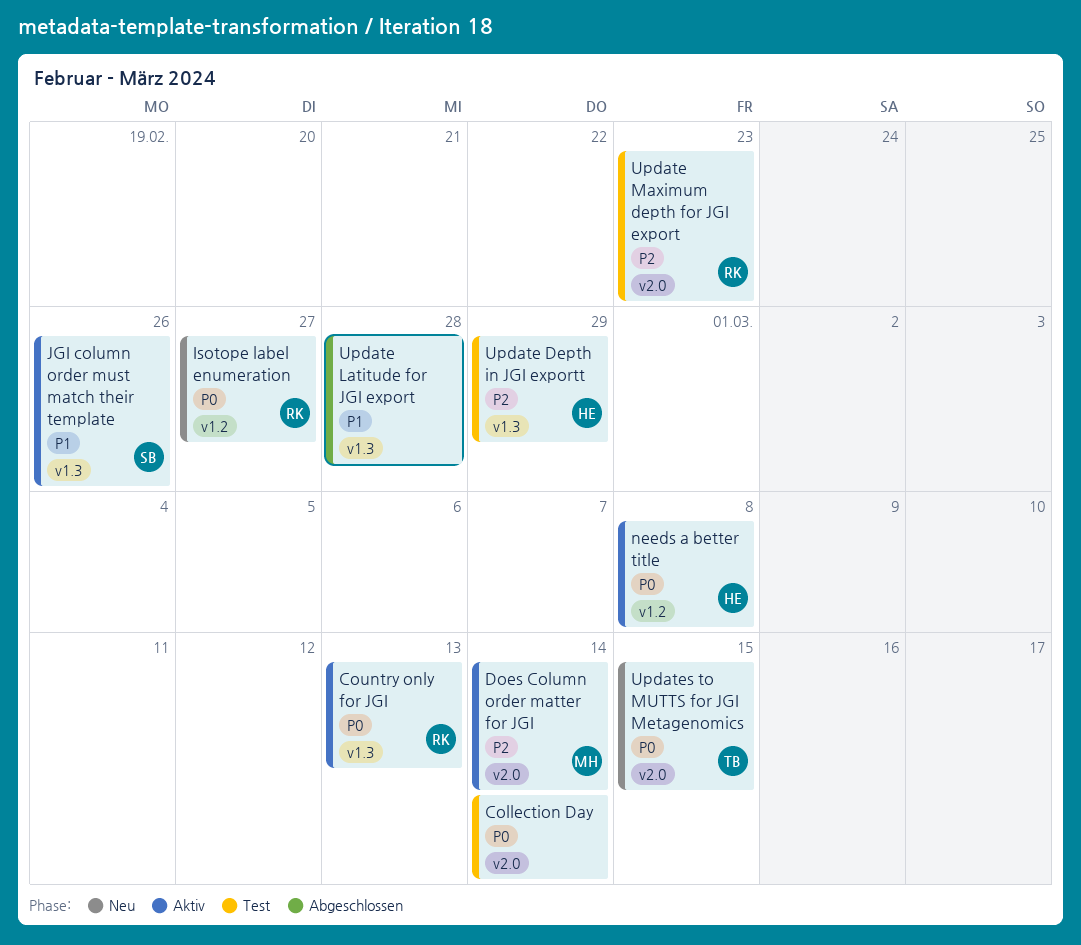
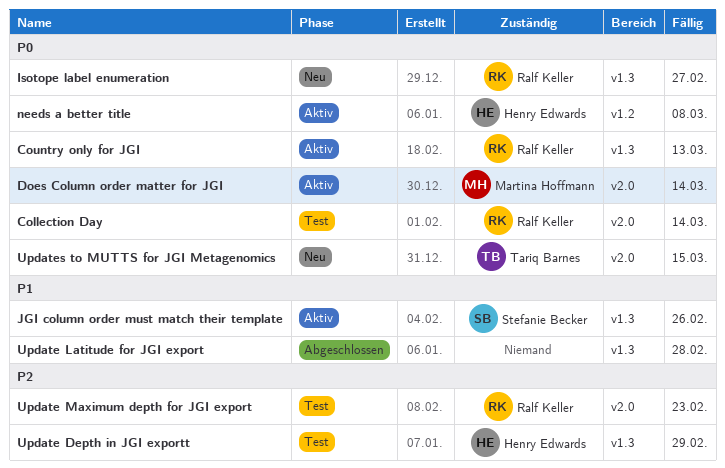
Collection Day, owner: none -> Ralf Keller
Does Column order matter for JGI, priority: P2 -> P0
Isotope label enumeration, label: v1.2 -> v1.3

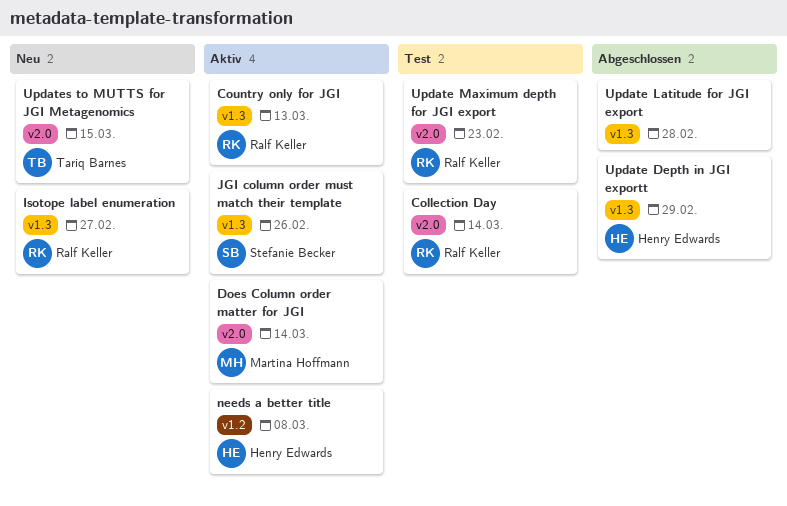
Update Depth in JGI exportt, status: Test -> Abgeschlossen

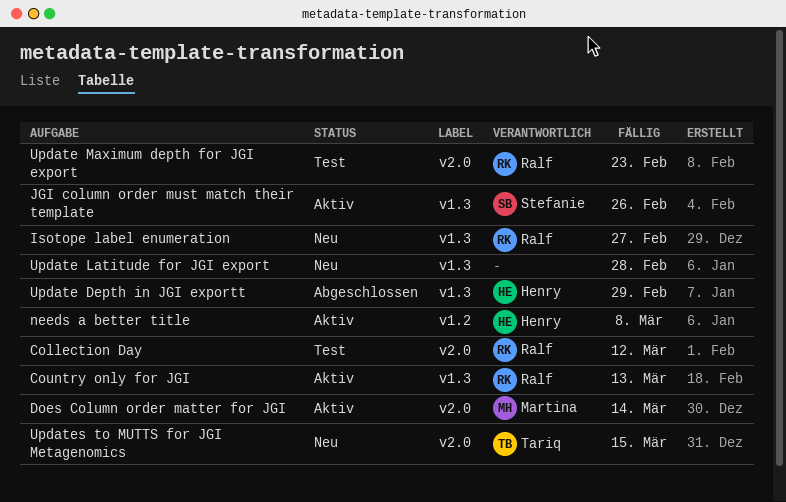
Collection Day, due: Mar 14 -> Mar 12
Update Latitude for JGI export, status: Abgeschlossen -> Neu

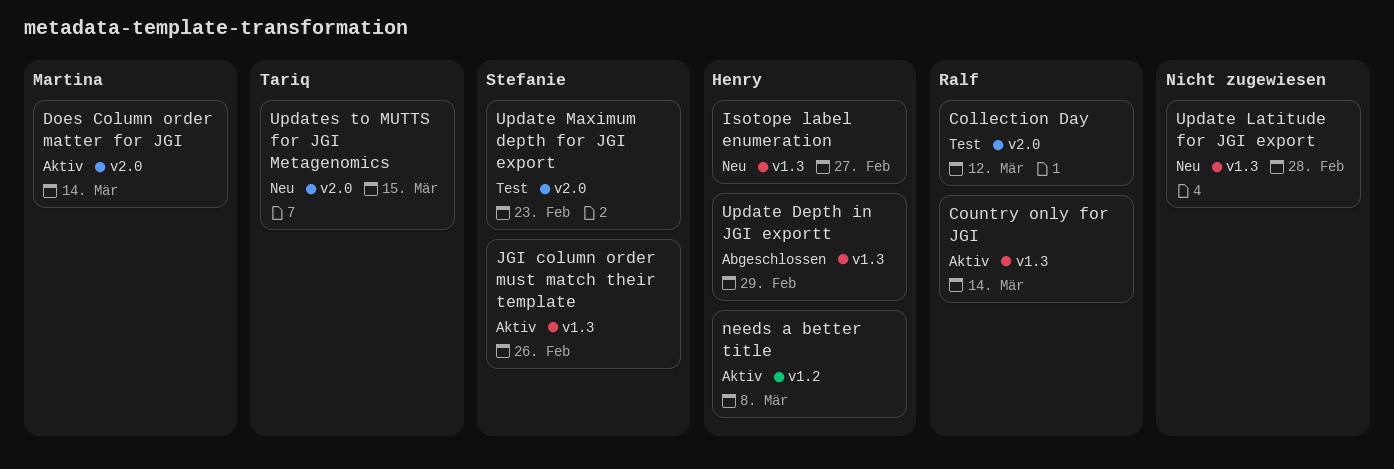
Country only for JGI, due: Mar 13 -> Mar 14
Isotope label enumeration, owner: Ralf -> Henry
Update Maximum depth for JGI export, owner: Ralf -> Stefanie

